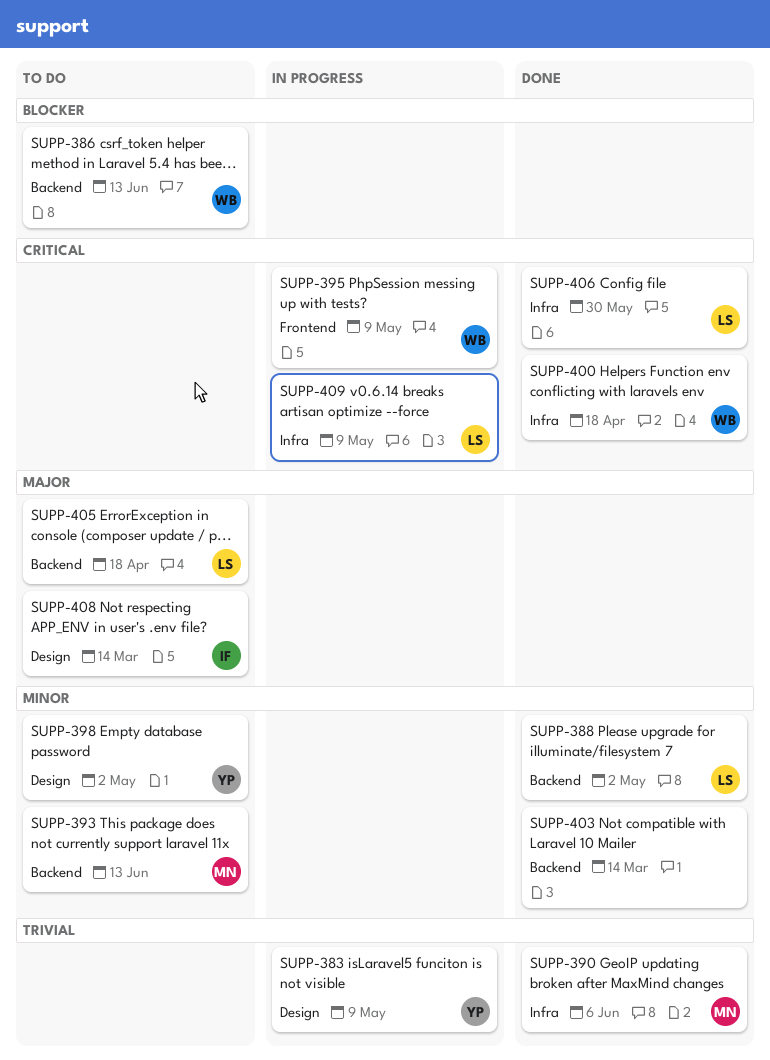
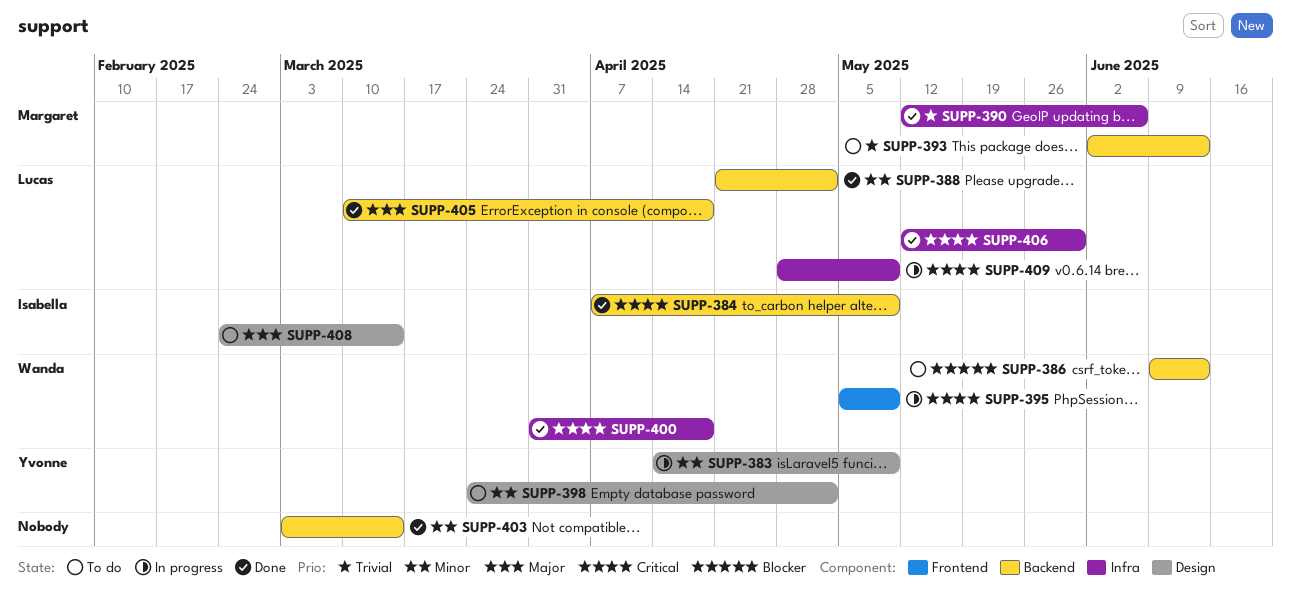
SUPP-383, priority: Trivial -> Minor
SUPP-384: none -> present
SUPP-393, priority: Minor -> Trivial
SUPP-405, status: To do -> Done

